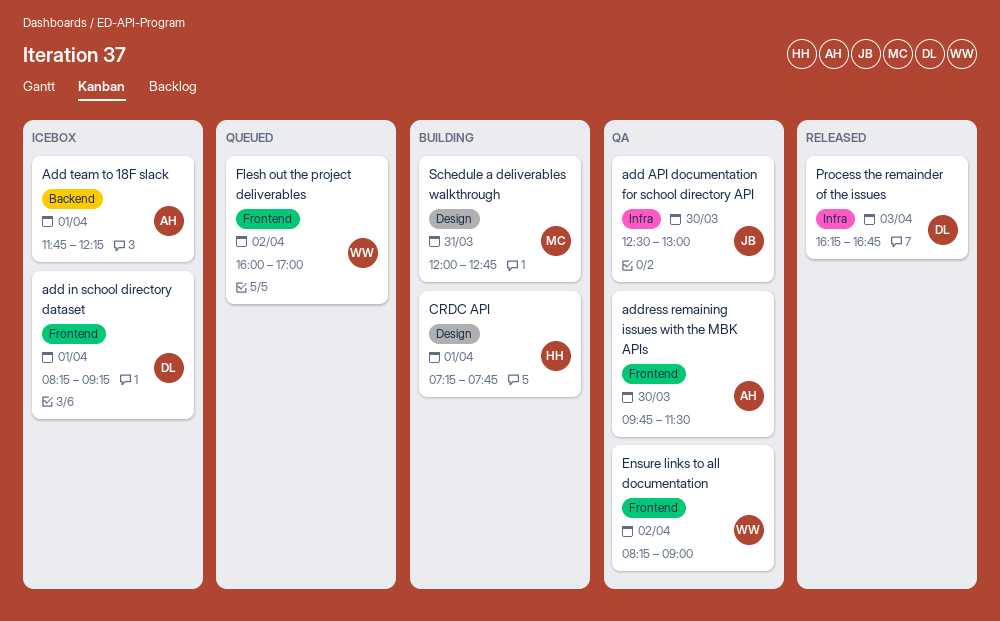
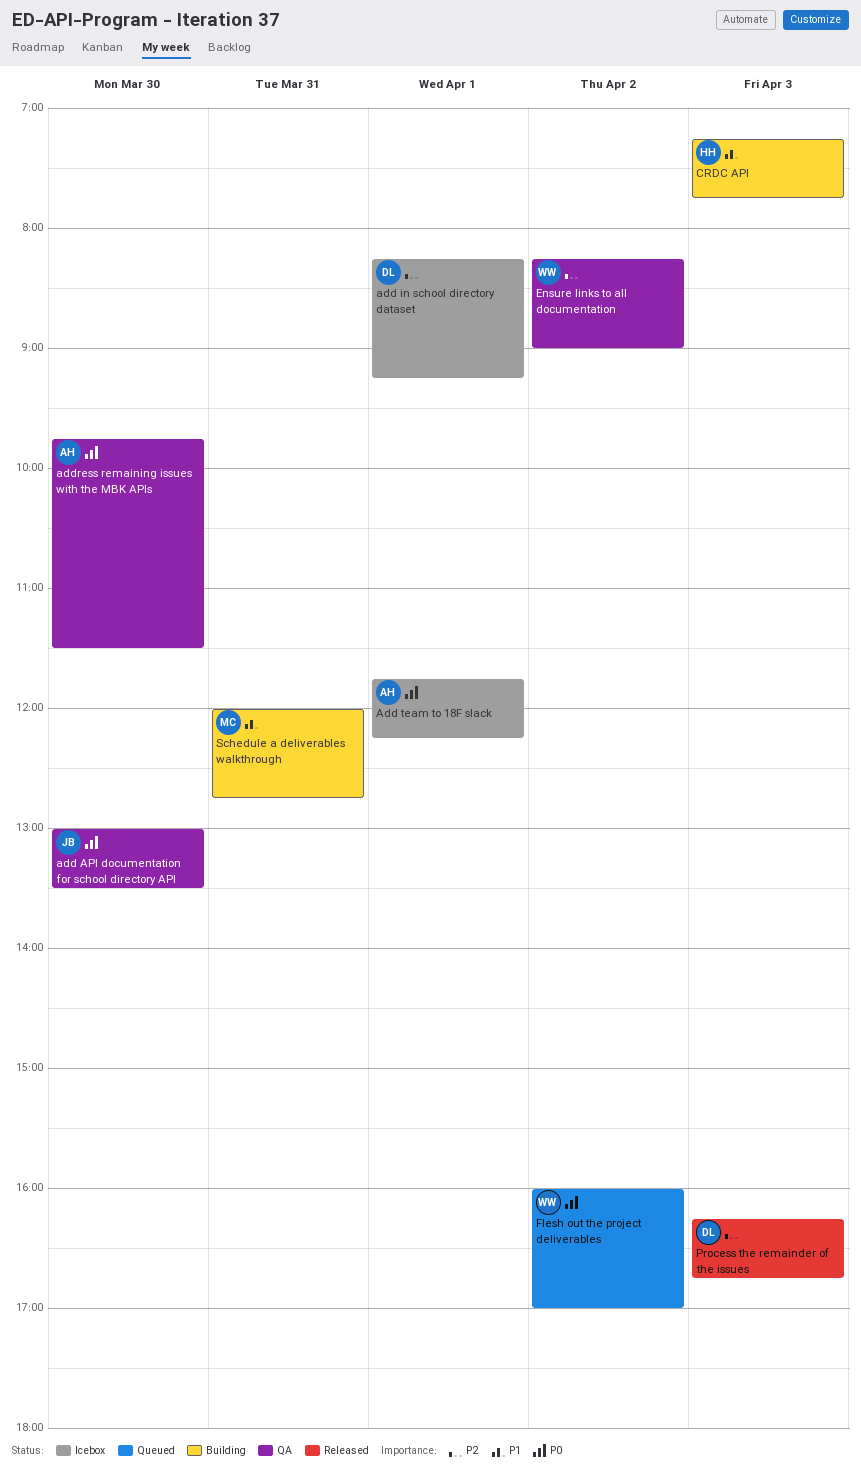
add API documentation for school directory API, begins: 12:30 -> 13:00
add API documentation for school directory API, ends: 13:00 -> 13:30
CRDC API, day: Apr 1 -> Apr 3

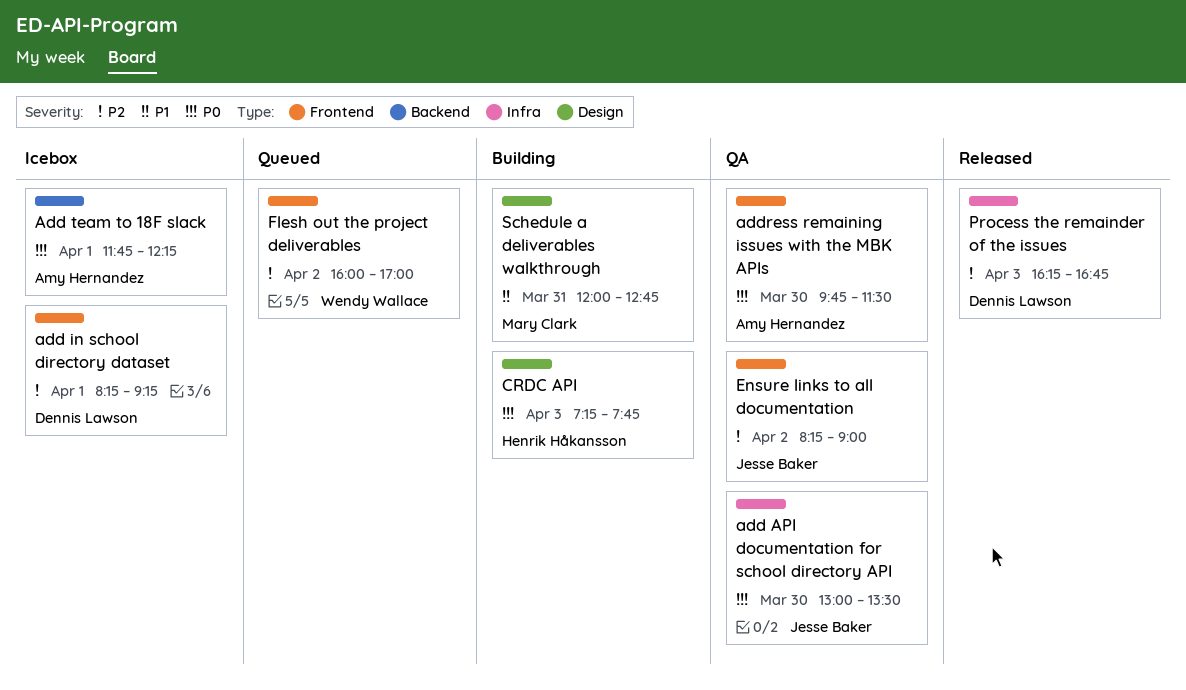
CRDC API, priority: P1 -> P0
Ensure links to all documentation, owner: Wendy Wallace -> Jesse Baker
Flesh out the project deliverables, priority: P0 -> P2

